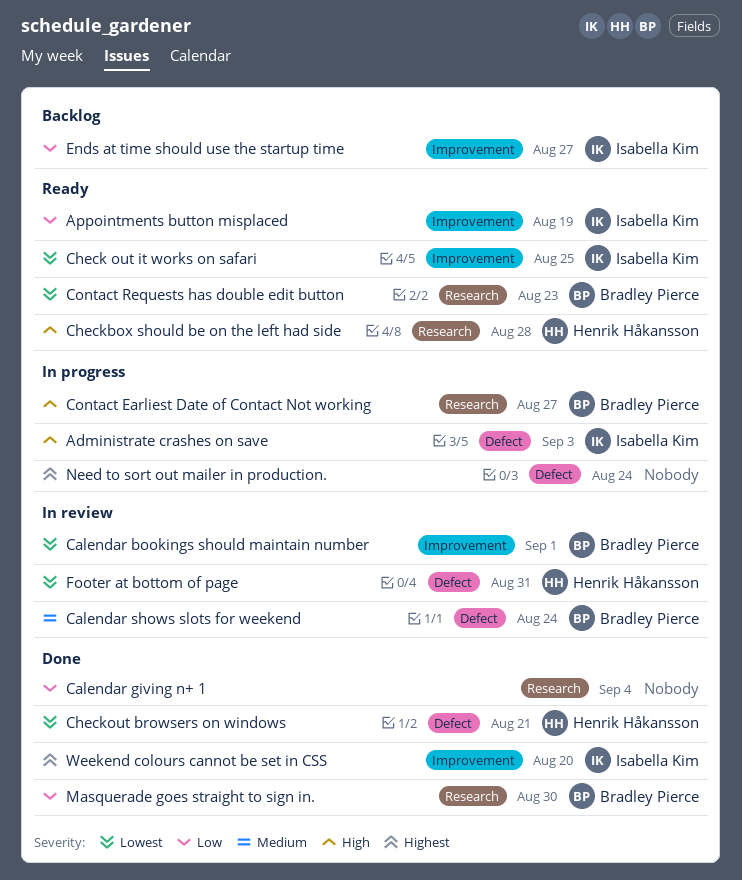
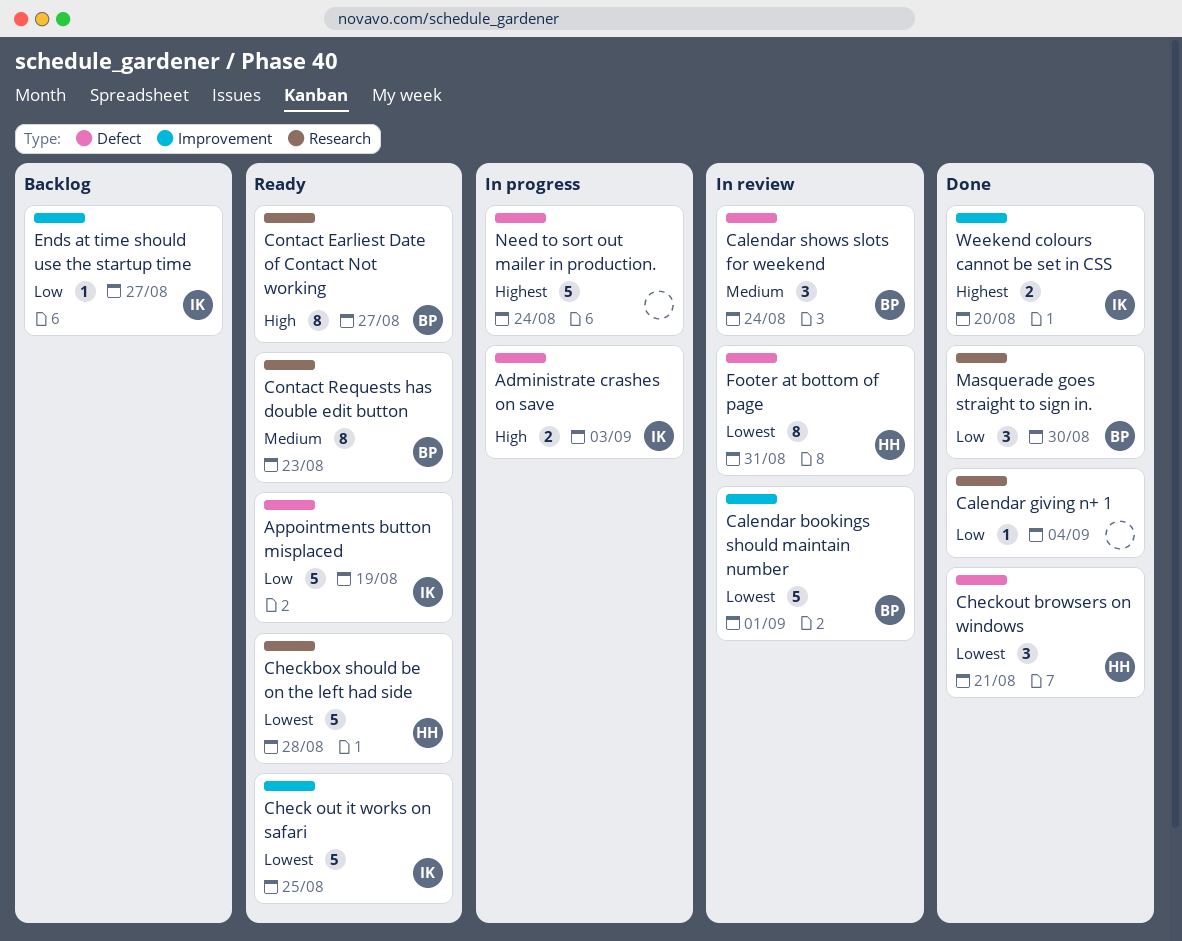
Appointments button misplaced, label: Improvement -> Defect
Checkbox should be on the left had side, priority: High -> Lowest
Contact Earliest Date of Contact Not working, status: In progress -> Ready
Contact Requests has double edit button, priority: Lowest -> Medium

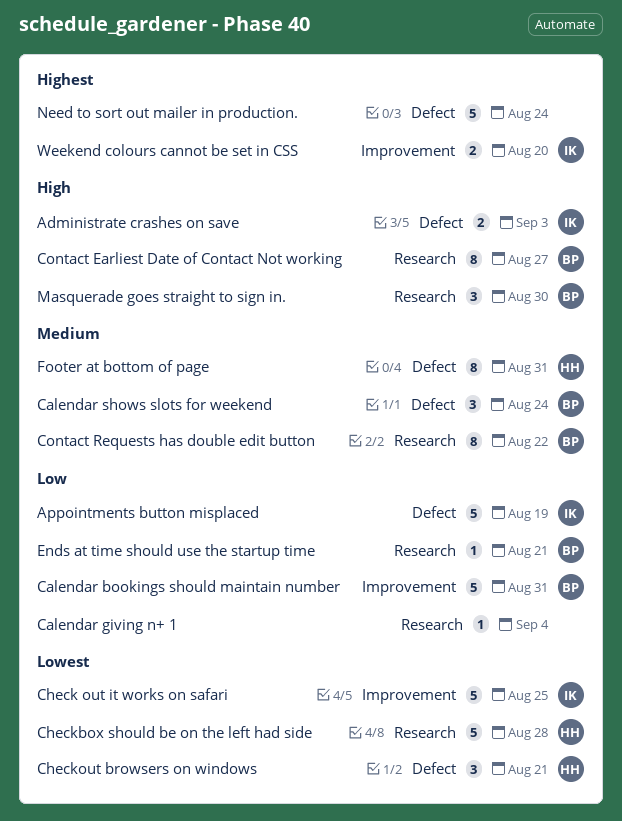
Calendar bookings should maintain number, priority: Lowest -> Low
Calendar bookings should maintain number, due: Sep 1 -> Aug 31
Contact Requests has double edit button, due: Aug 23 -> Aug 22
Ends at time should use the startup time, owner: IK -> BP
Ends at time should use the startup time, label: Improvement -> Research
Ends at time should use the startup time, due: Aug 27 -> Aug 21
Footer at bottom of page, priority: Lowest -> Medium
Masquerade goes straight to sign in., priority: Low -> High

